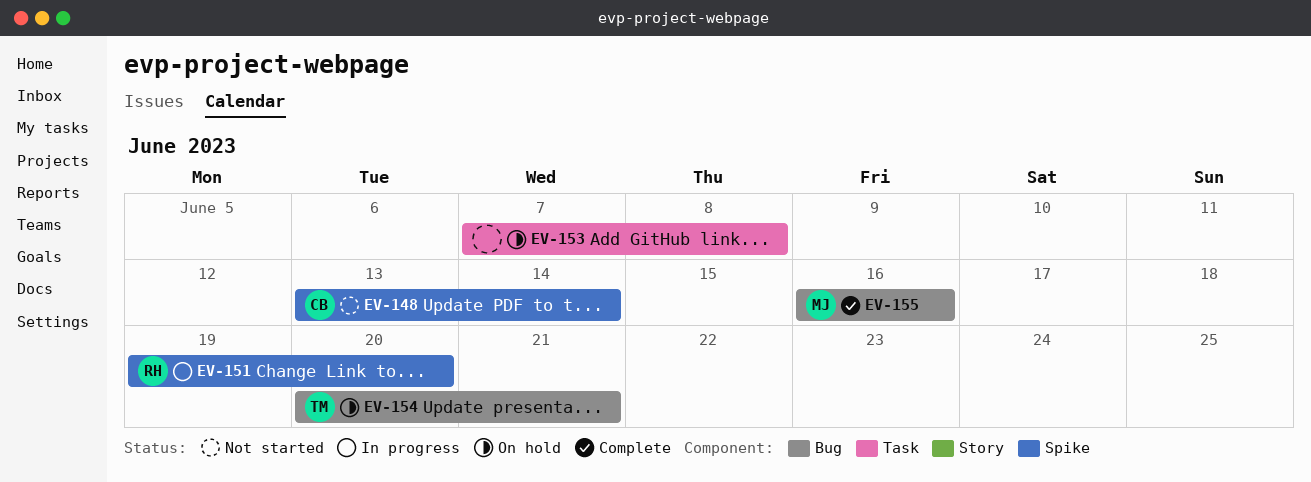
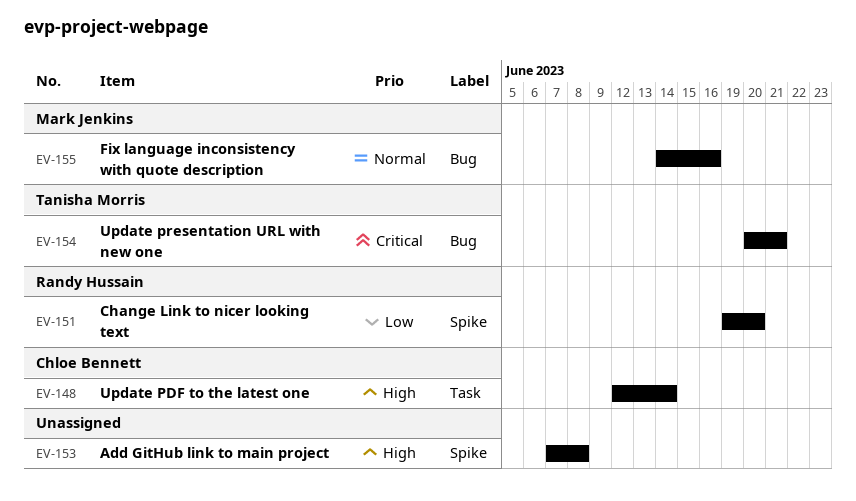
EV-148, label: Spike -> Task
EV-148, start: Jun 13 -> Jun 12
EV-153, label: Task -> Spike
EV-155, start: Jun 16 -> Jun 14

